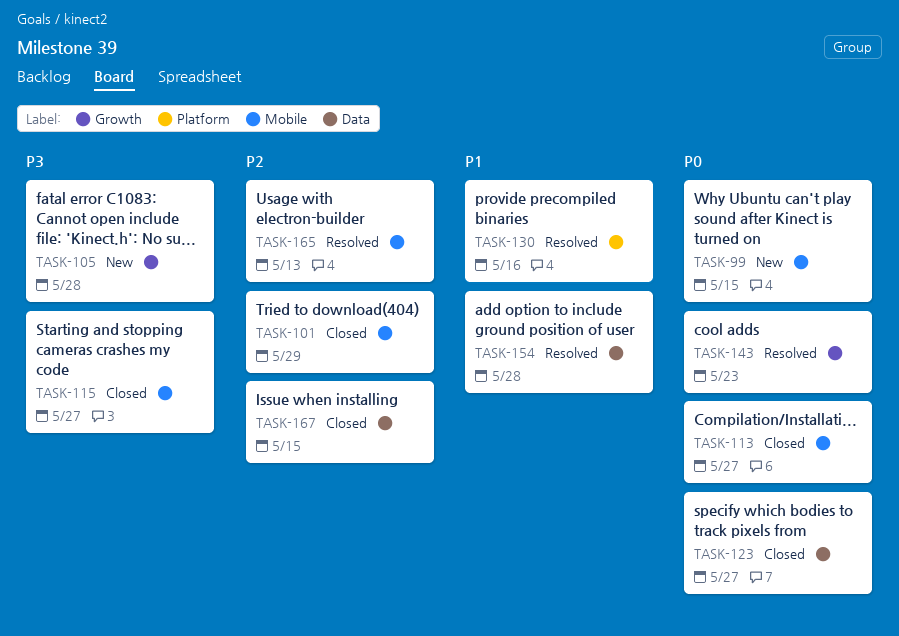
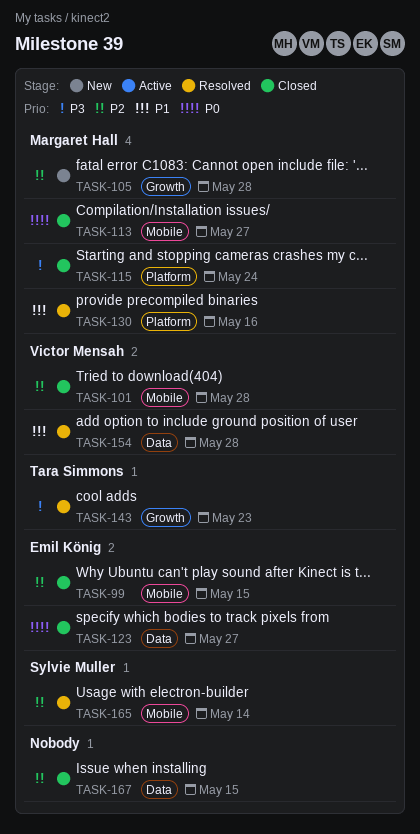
TASK-99, status: New -> Closed
TASK-99, priority: P0 -> P2
TASK-101, due: May 29 -> May 28
TASK-105, priority: P3 -> P2
TASK-115, label: Mobile -> Platform
TASK-115, due: May 27 -> May 24
TASK-143, priority: P0 -> P3
TASK-165, due: May 13 -> May 14

